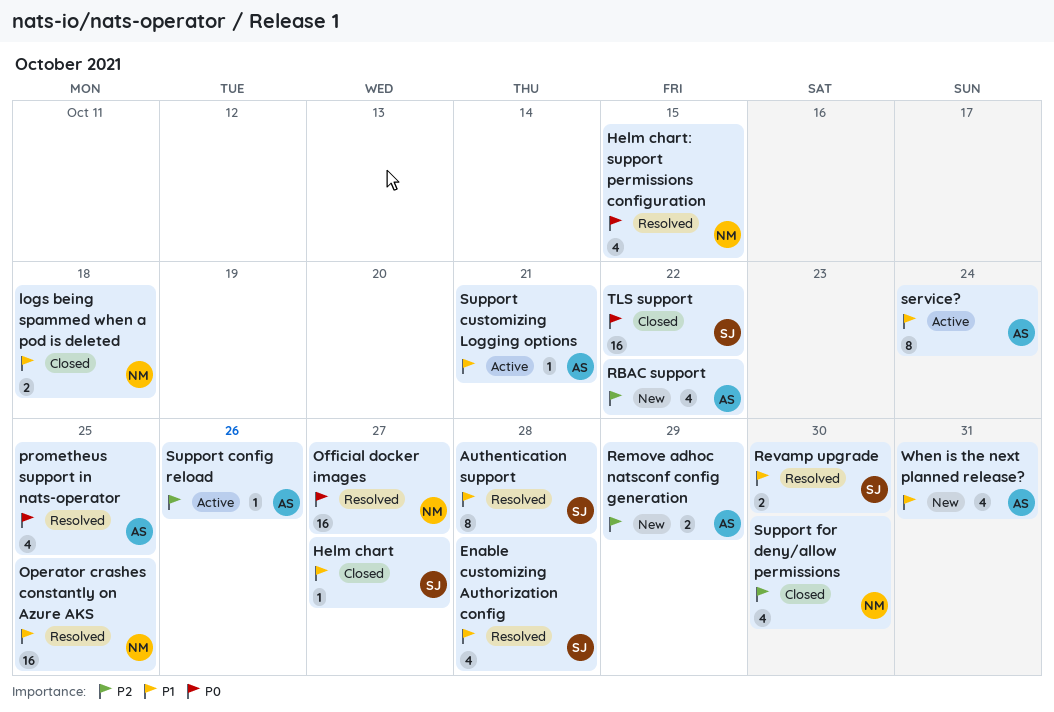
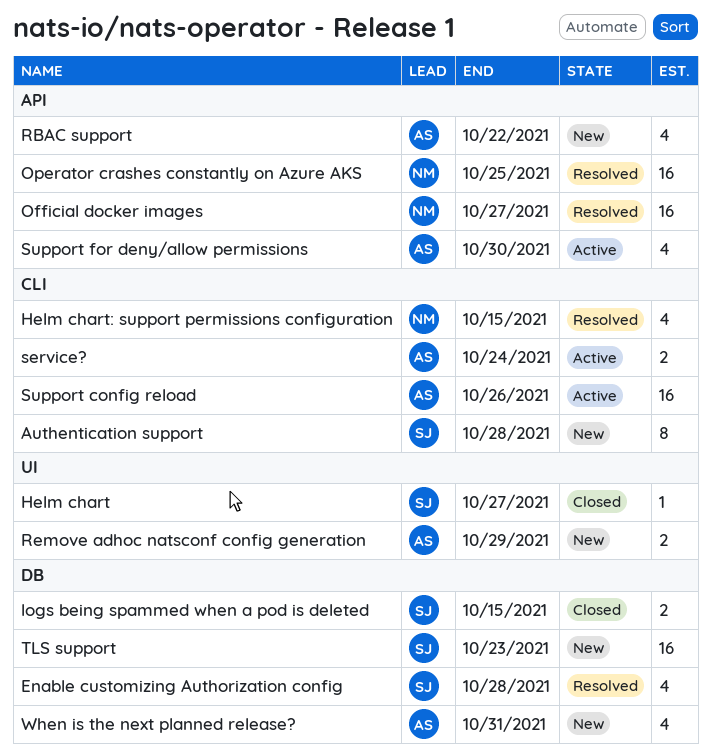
Authentication support, status: Resolved -> New
logs being spammed when a pod is deleted, owner: NM -> SJ
logs being spammed when a pod is deleted, due: Oct 18 -> Oct 15
prometheus support in nats-operator: present -> none
Revamp upgrade: present -> none
service?, estimate: 8 -> 2
Support config reload, estimate: 1 -> 16
Support customizing Logging options: present -> none
Support for deny/allow permissions, status: Closed -> Active
Support for deny/allow permissions, owner: NM -> AS
TLS support, status: Closed -> New
TLS support, due: Oct 22 -> Oct 23

